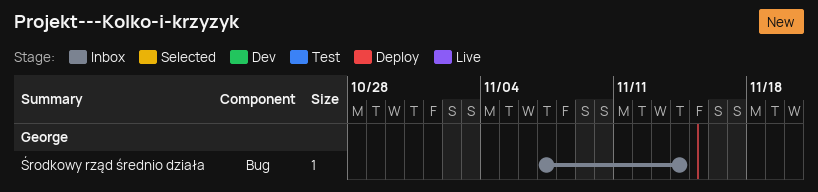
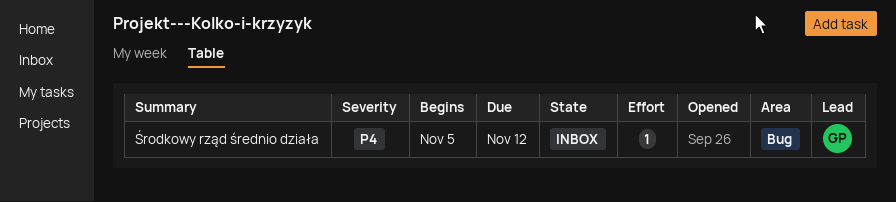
Środkowy rząd średnio działa, start: Nov 7 -> Nov 5
Środkowy rząd średnio działa, due: Nov 14 -> Nov 12

